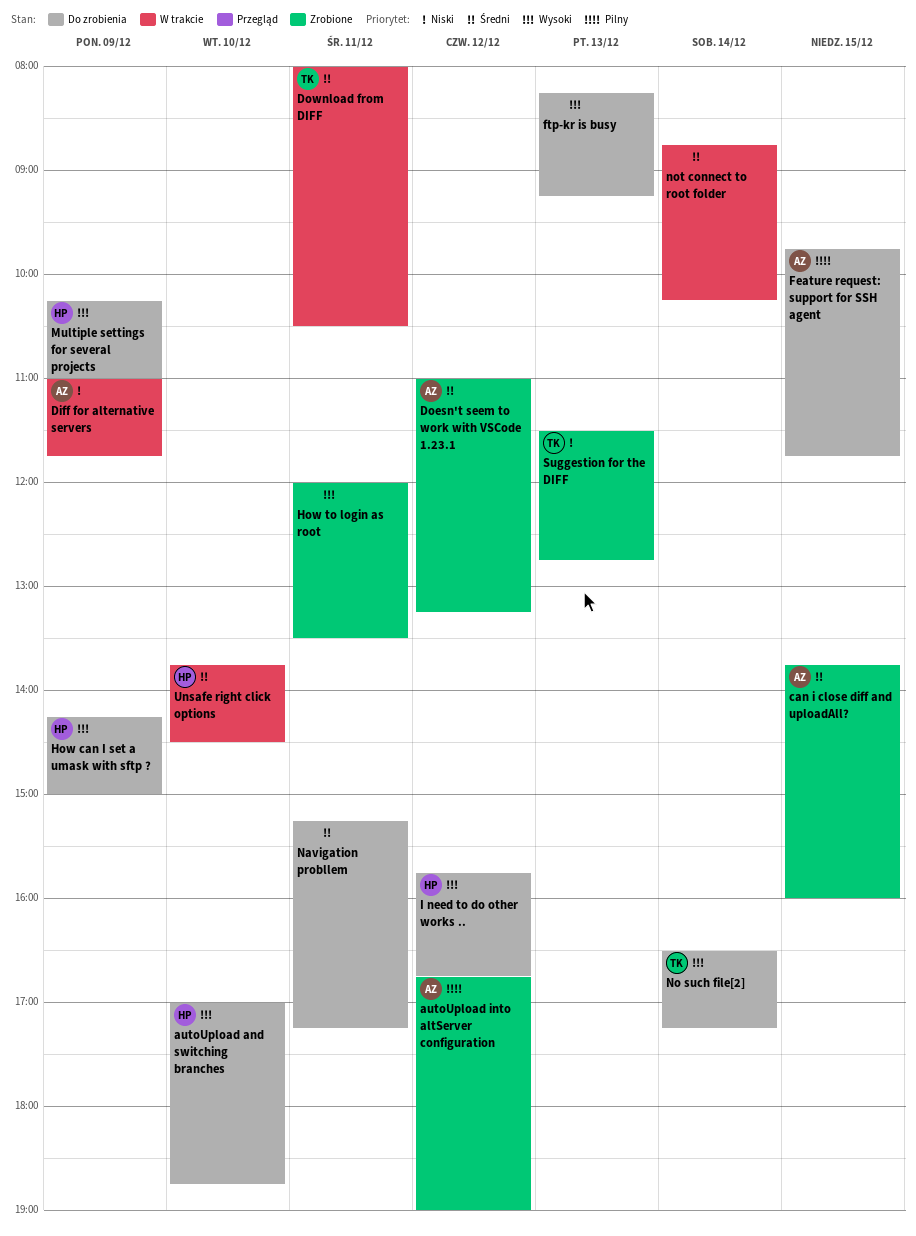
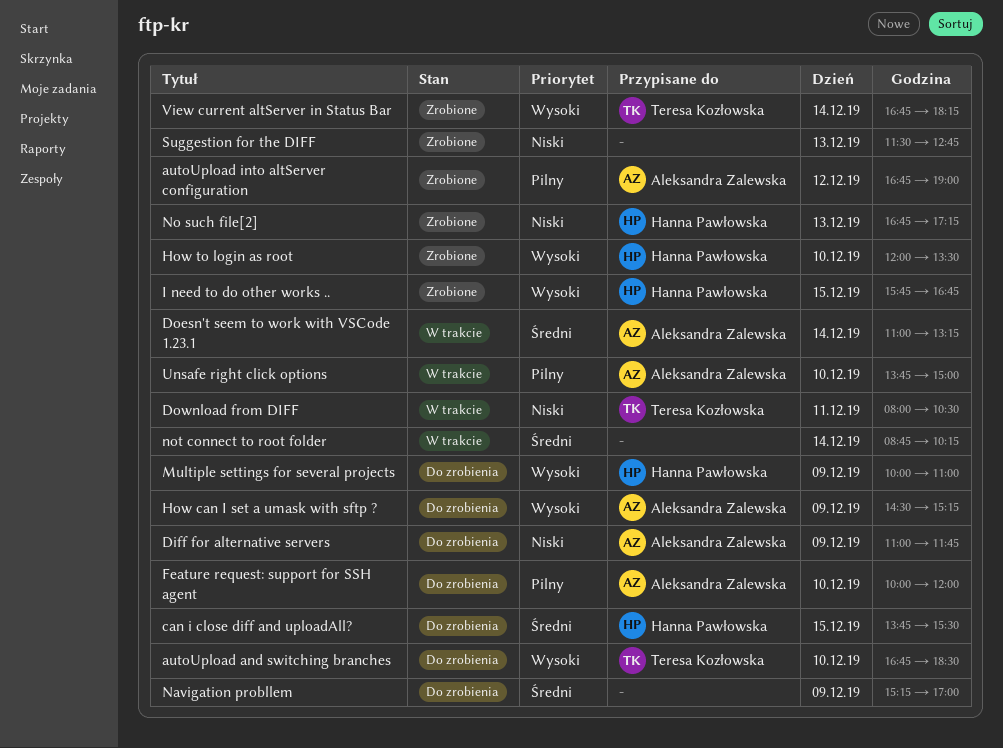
autoUpload and switching branches, owner: Hanna Pawłowska -> Teresa Kozłowska
autoUpload and switching branches, begins: 17:00 -> 16:45
autoUpload and switching branches, ends: 18:45 -> 18:30
can i close diff and uploadAll?, status: Zrobione -> Do zrobienia
can i close diff and uploadAll?, owner: Aleksandra Zalewska -> Hanna Pawłowska
can i close diff and uploadAll?, ends: 16:00 -> 15:30
Diff for alternative servers, status: W trakcie -> Do zrobienia
Doesn't seem to work with VSCode 1.23.1, status: Zrobione -> W trakcie
Doesn't seem to work with VSCode 1.23.1, day: Dec 12 -> Dec 14
Download from DIFF, priority: Średni -> Niski
Feature request: support for SSH agent, day: Dec 15 -> Dec 10
Feature request: support for SSH agent, begins: 09:45 -> 10:00
Feature request: support for SSH agent, ends: 11:45 -> 12:00
ftp-kr is busy: present -> none
How can I set a umask with sftp ?, owner: Hanna Pawłowska -> Aleksandra Zalewska
How can I set a umask with sftp ?, begins: 14:15 -> 14:30
How can I set a umask with sftp ?, ends: 15:00 -> 15:15
How to login as root, owner: none -> Hanna Pawłowska
How to login as root, day: Dec 11 -> Dec 10
I need to do other works .., status: Do zrobienia -> Zrobione
I need to do other works .., day: Dec 12 -> Dec 15
Multiple settings for several projects, begins: 10:15 -> 10:00
Navigation probllem, day: Dec 11 -> Dec 9
Navigation probllem, ends: 17:15 -> 17:00
No such file[2], status: Do zrobienia -> Zrobione
No such file[2], owner: Teresa Kozłowska -> Hanna Pawłowska
No such file[2], priority: Wysoki -> Niski
No such file[2], day: Dec 14 -> Dec 13
No such file[2], begins: 16:30 -> 16:45
Suggestion for the DIFF, owner: Teresa Kozłowska -> none
Unsafe right click options, owner: Hanna Pawłowska -> Aleksandra Zalewska
Unsafe right click options, priority: Średni -> Pilny
Unsafe right click options, ends: 14:30 -> 15:00
View current altServer in Status Bar: none -> present

